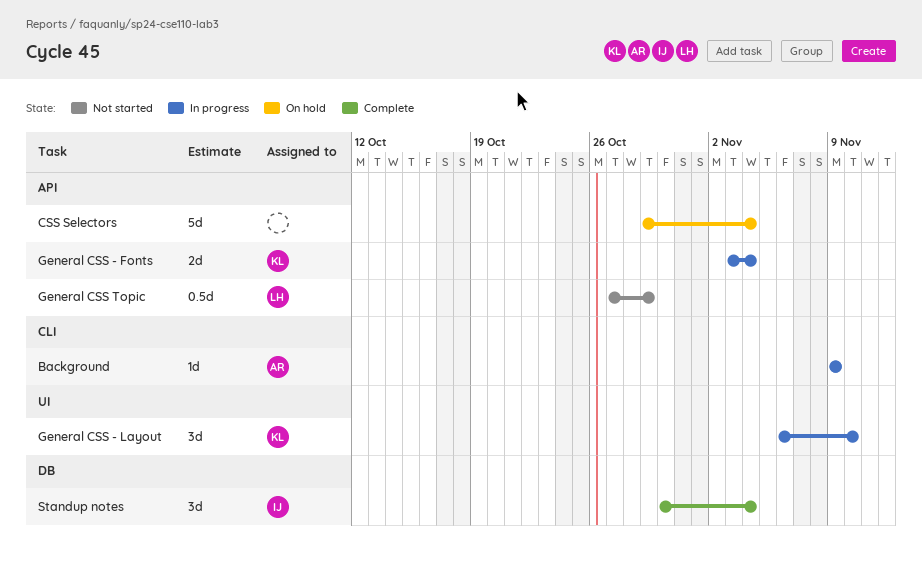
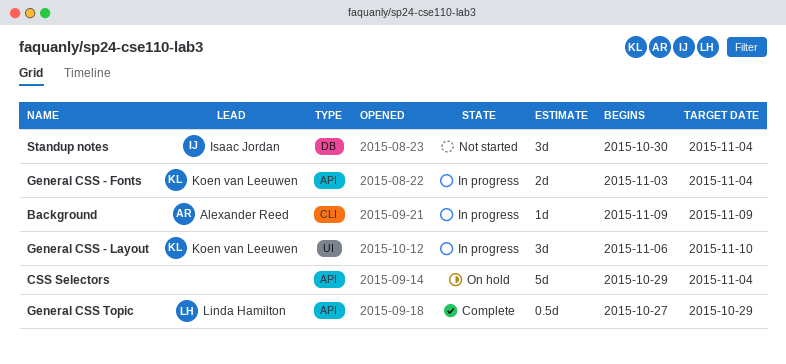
General CSS Topic, status: Not started -> Complete
Standup notes, status: Complete -> Not started

